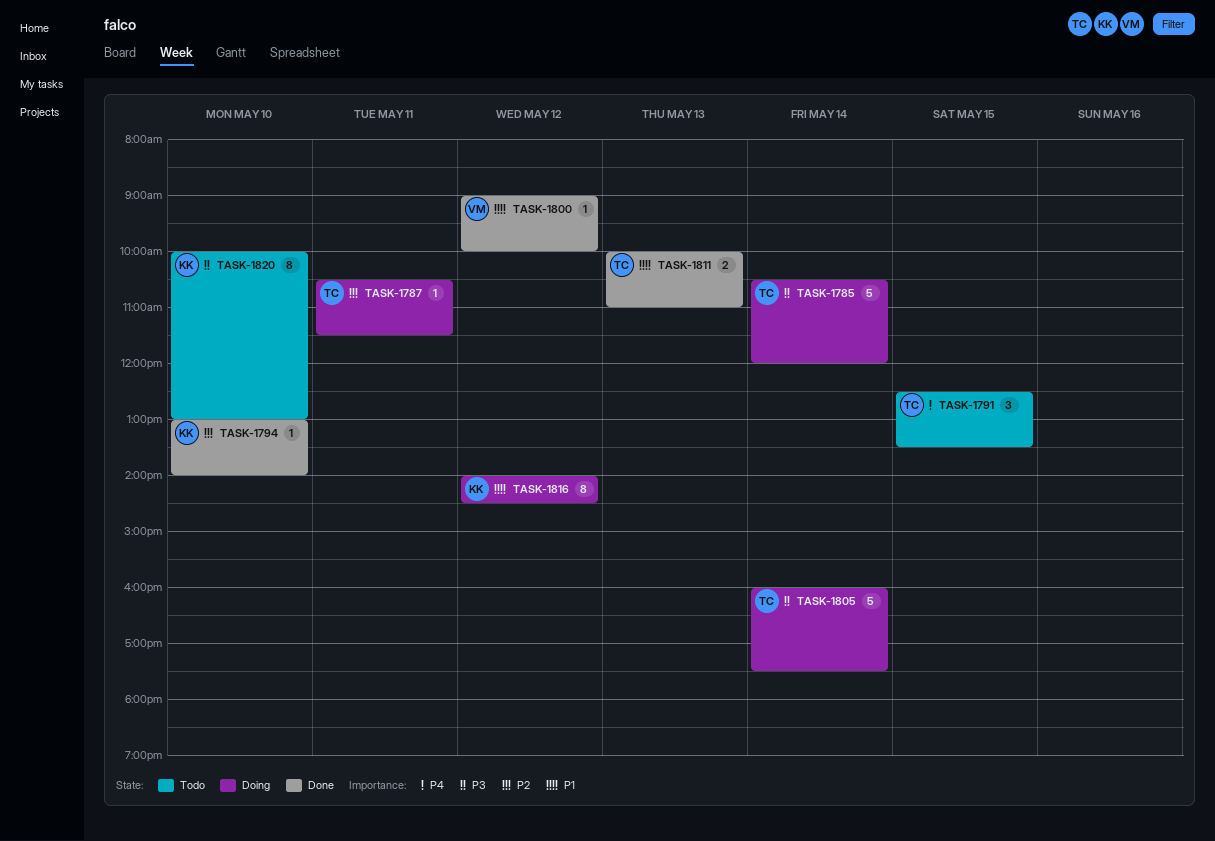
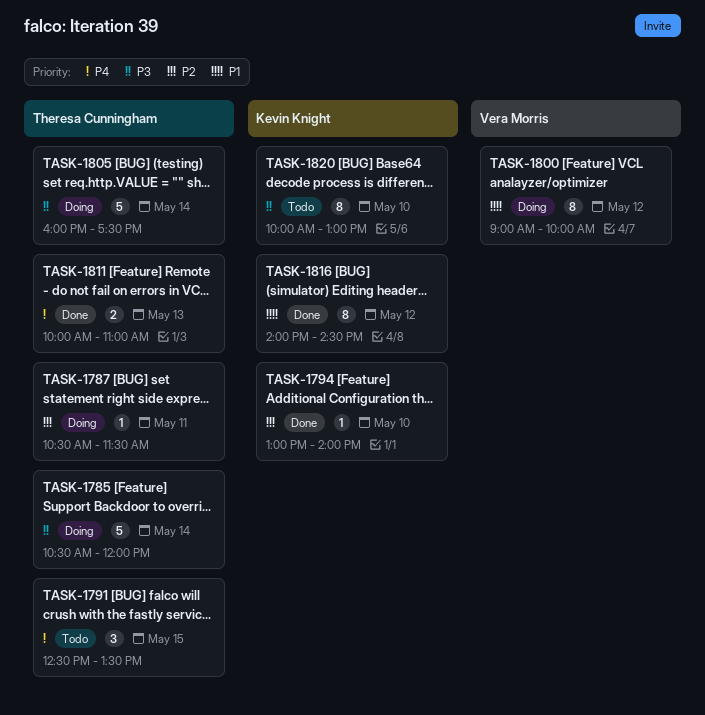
TASK-1800, status: Done -> Doing
TASK-1800, estimate: 1 -> 8
TASK-1811, priority: P1 -> P4
TASK-1816, status: Doing -> Done

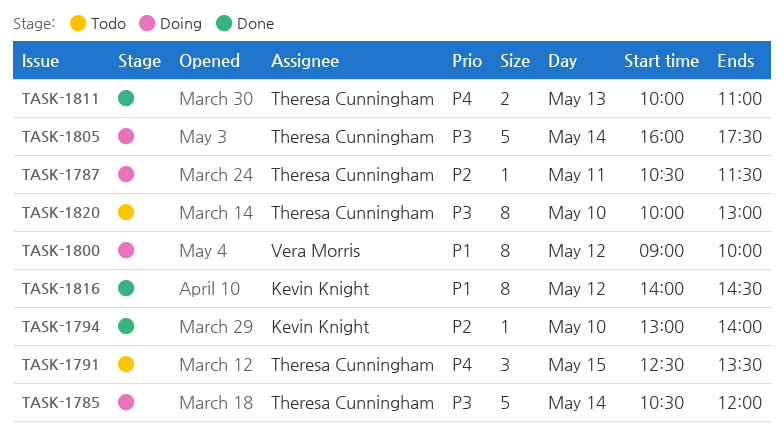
TASK-1820, owner: Kevin Knight -> Theresa Cunningham

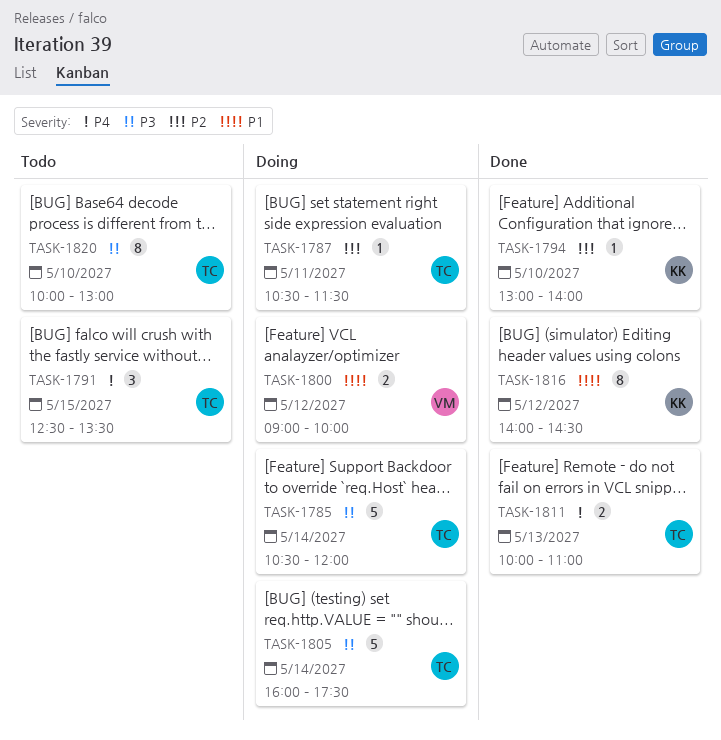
TASK-1800, estimate: 8 -> 2

